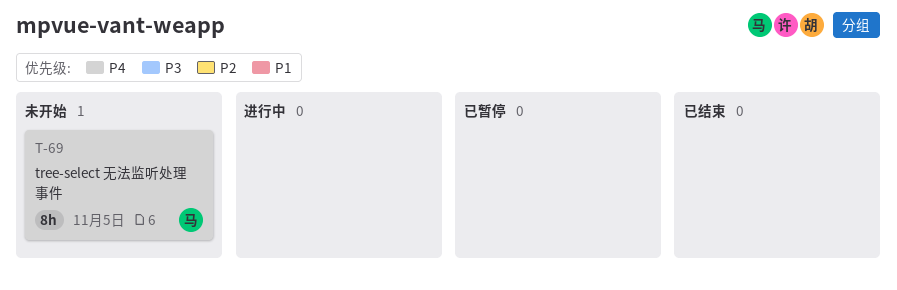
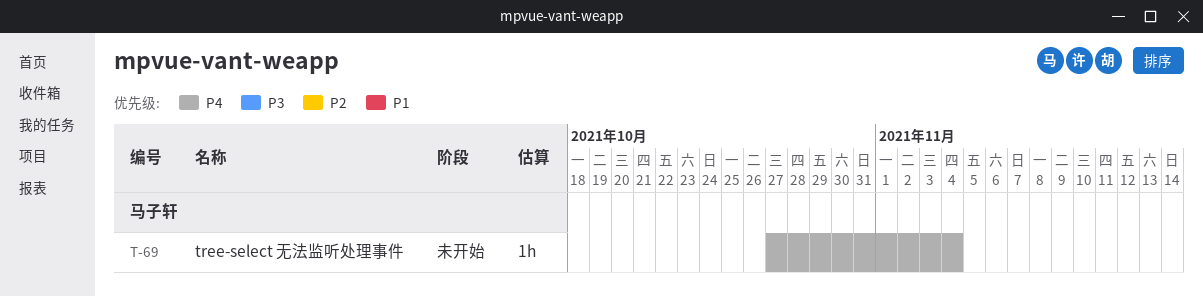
T-69, estimate: 8h -> 1h
T-69, due: Nov 5 -> Nov 4

